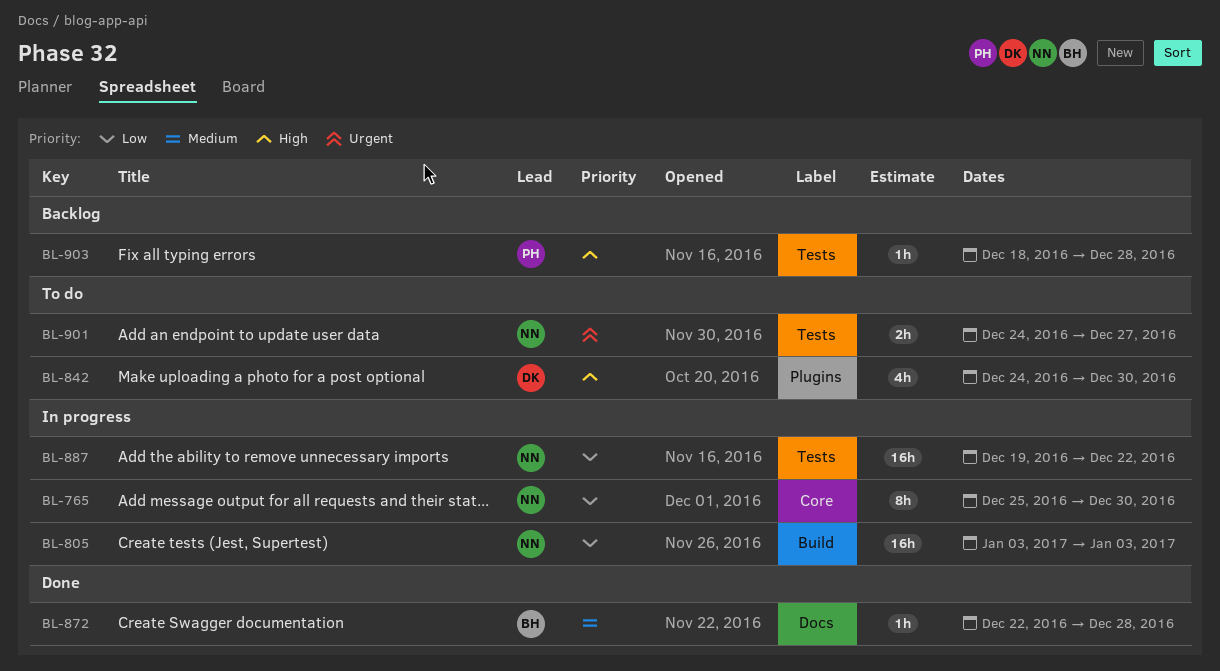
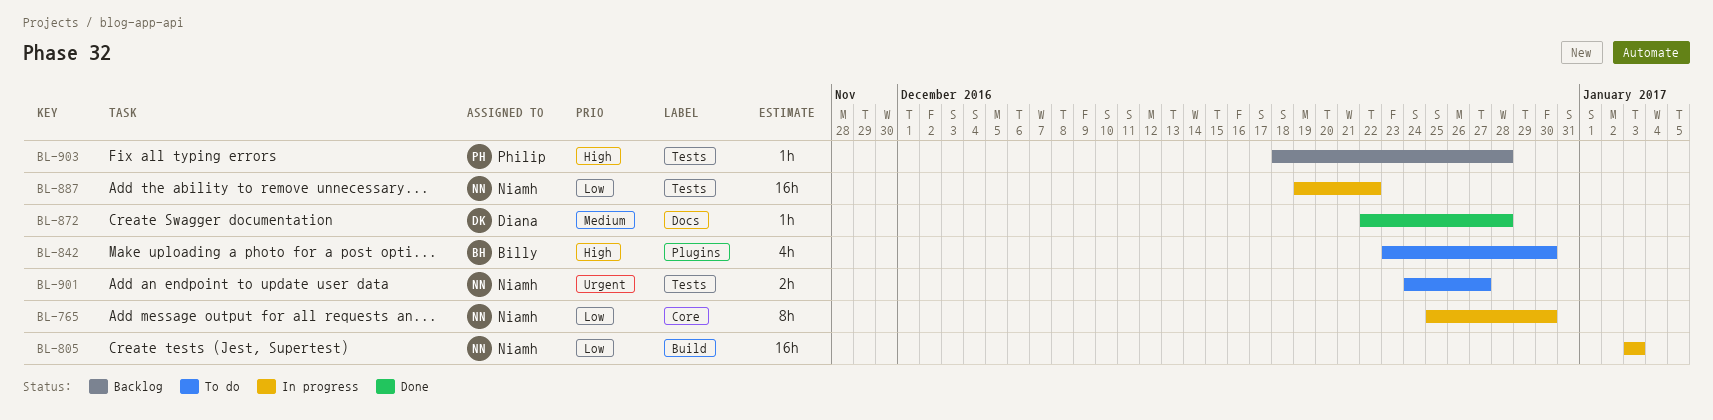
BL-842, owner: Diana -> Billy
BL-842, start: Dec 24 -> Dec 23
BL-872, owner: Billy -> Diana

